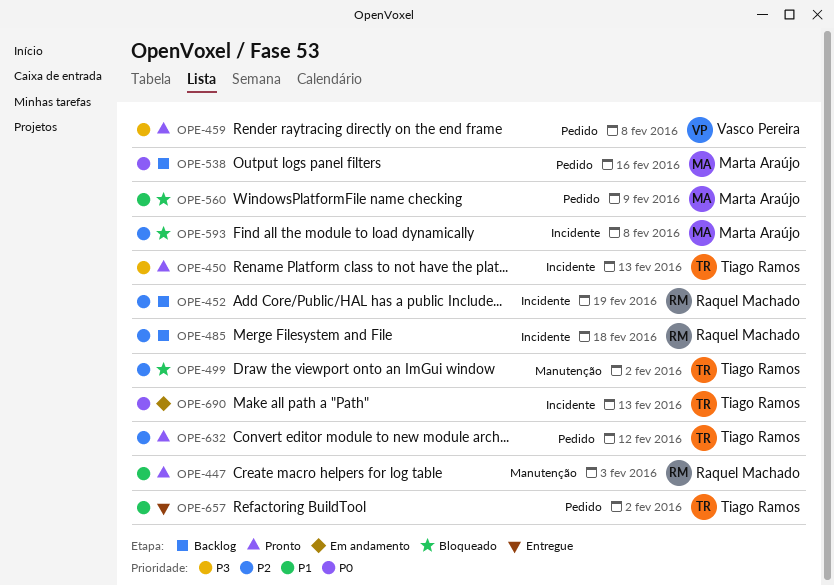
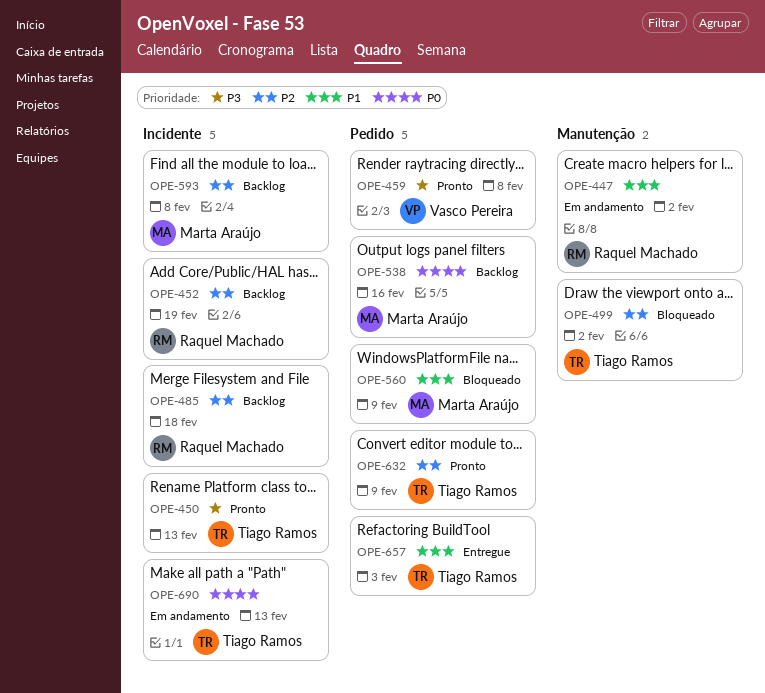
OPE-447, status: Pronto -> Em andamento
OPE-447, due: Feb 3 -> Feb 2
OPE-593, status: Bloqueado -> Backlog
OPE-632, due: Feb 12 -> Feb 9
OPE-657, due: Feb 2 -> Feb 3

